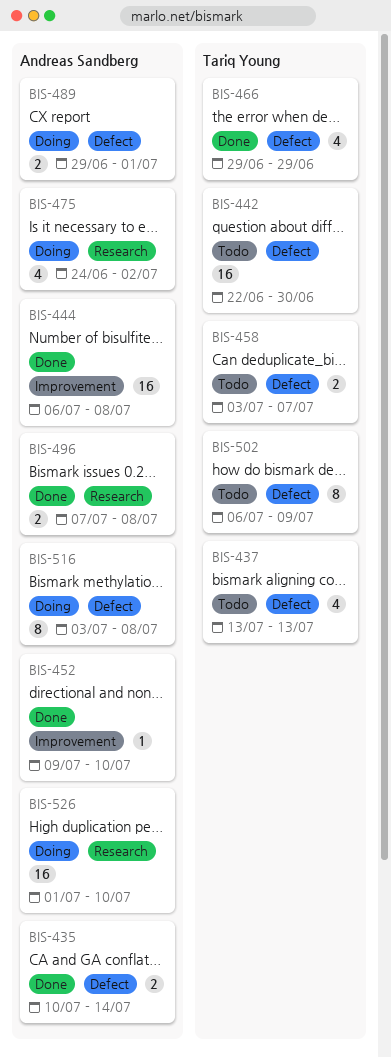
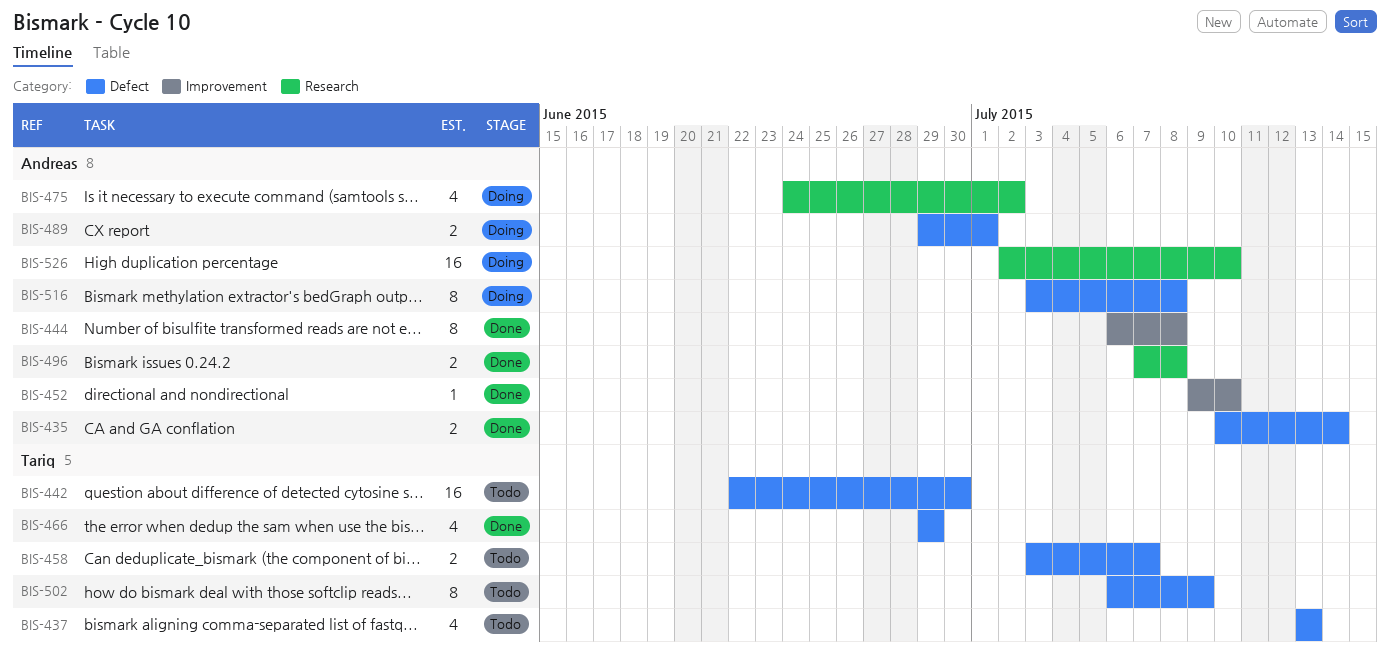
BIS-444, estimate: 16 -> 8
BIS-526, start: Jul 1 -> Jul 2

